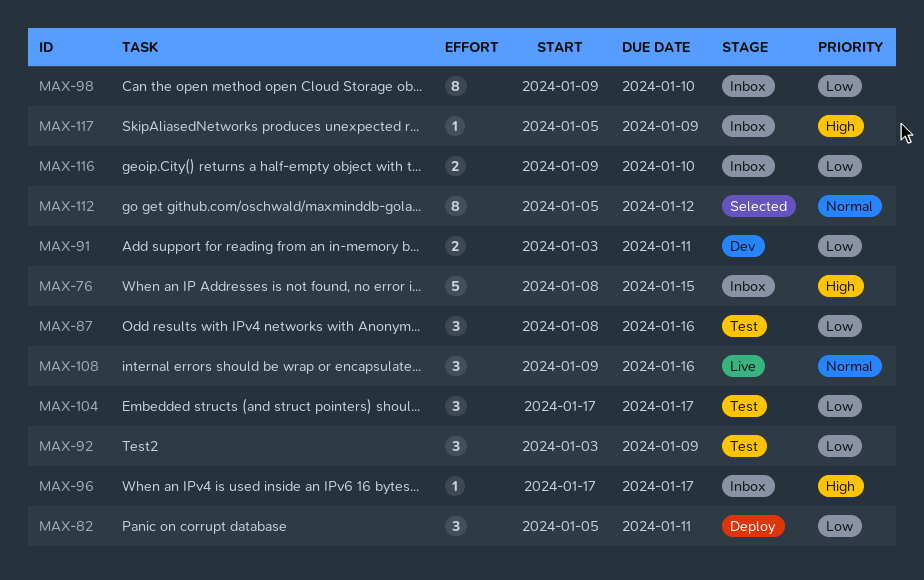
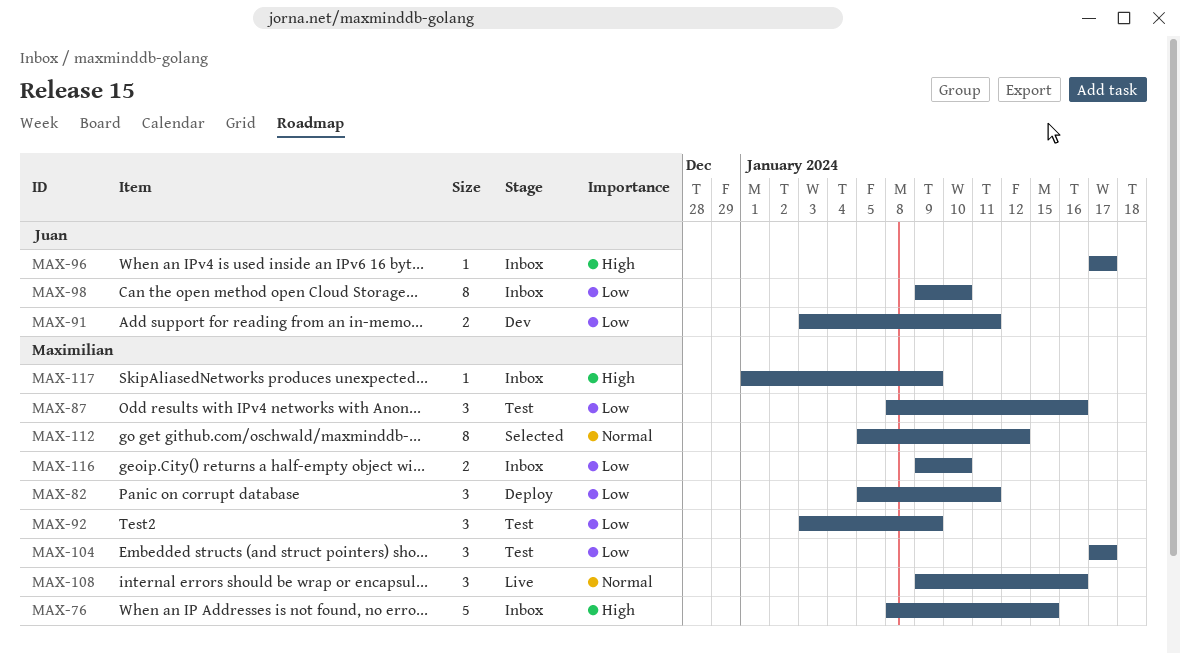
MAX-117, start: Jan 5 -> Jan 1

